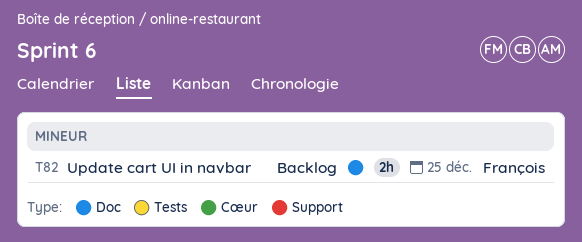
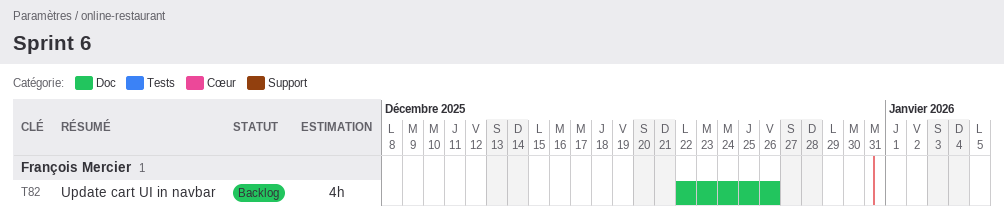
T82, estimate: 2h -> 4h
T82, due: Dec 25 -> Dec 26

